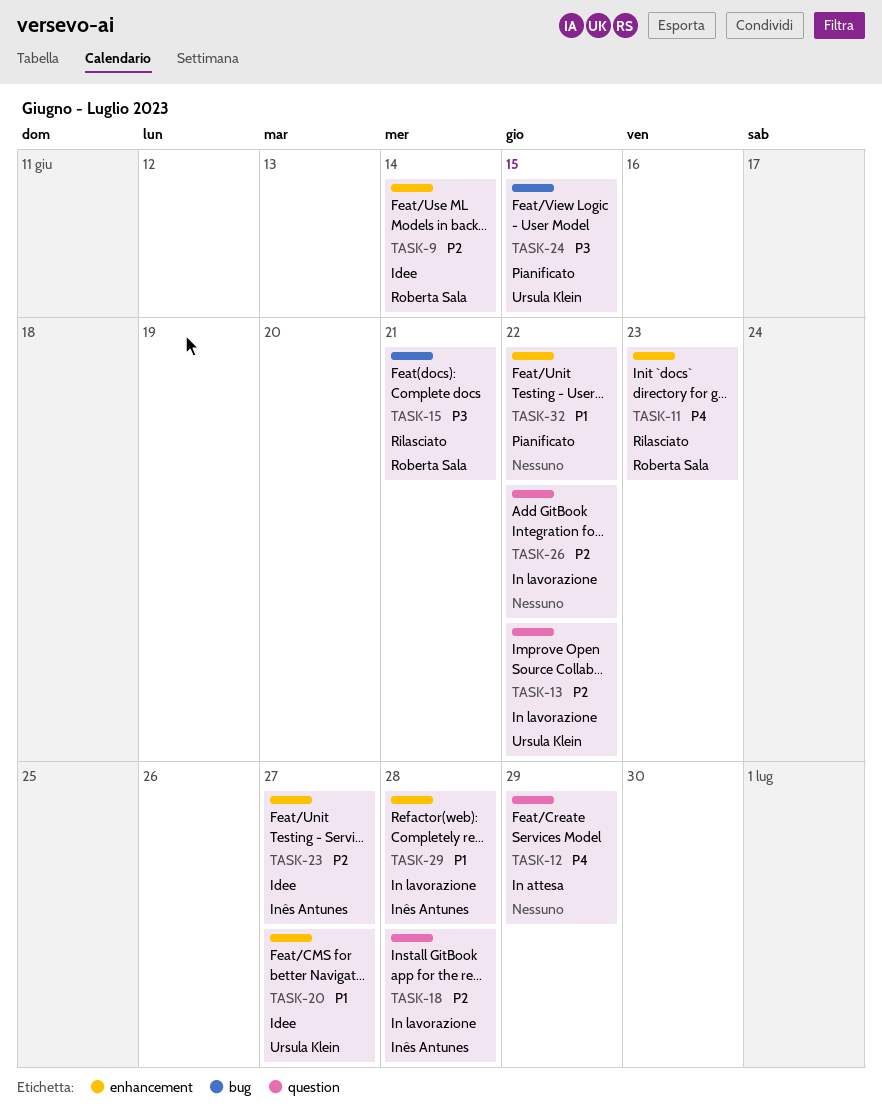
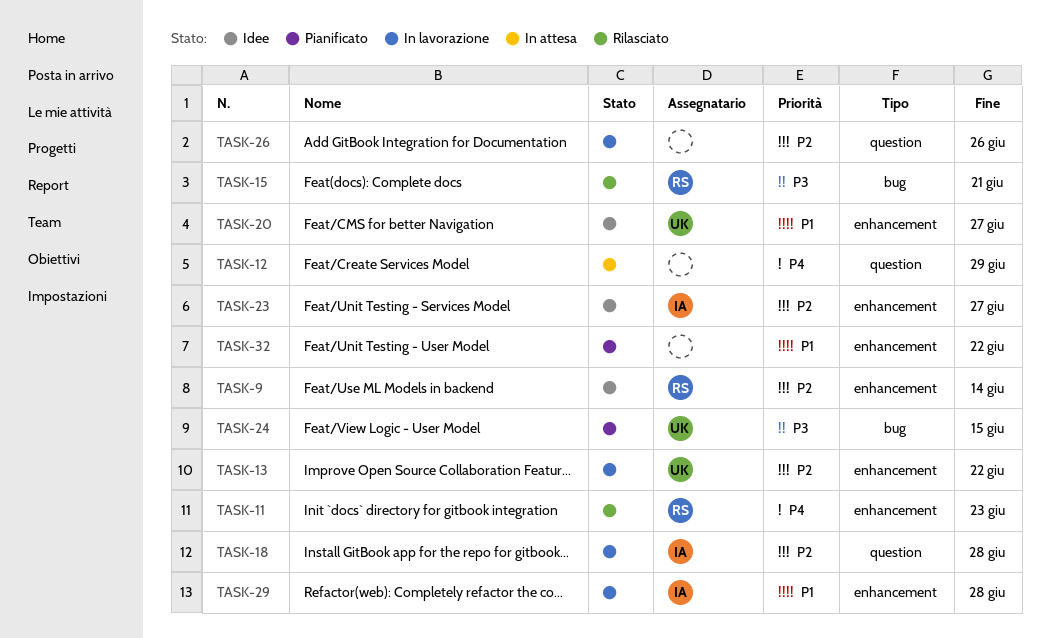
TASK-13, label: question -> enhancement
TASK-26, due: Jun 22 -> Jun 26

